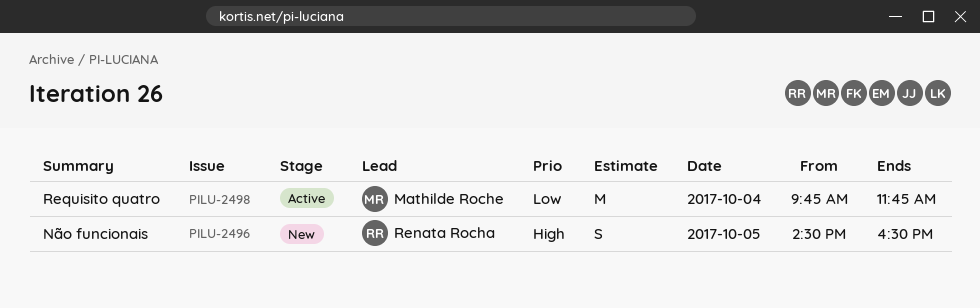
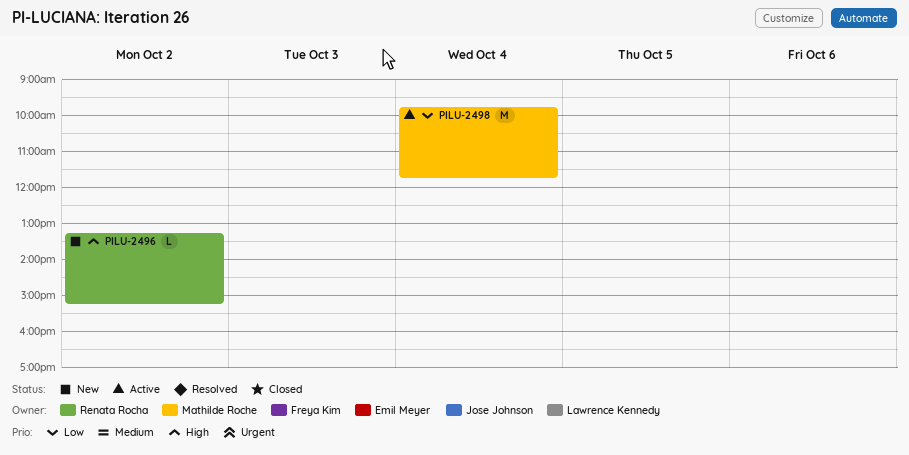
PILU-2496, estimate: S -> L
PILU-2496, day: Oct 5 -> Oct 2
PILU-2496, begins: 14:30 -> 13:15
PILU-2496, ends: 16:30 -> 15:15

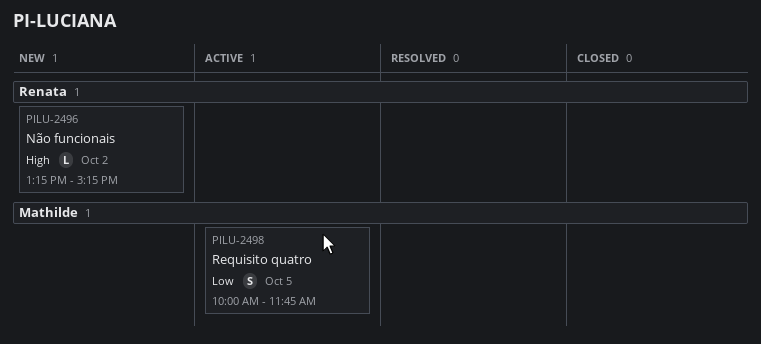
PILU-2498, estimate: M -> S
PILU-2498, day: Oct 4 -> Oct 5
PILU-2498, begins: 09:45 -> 10:00

